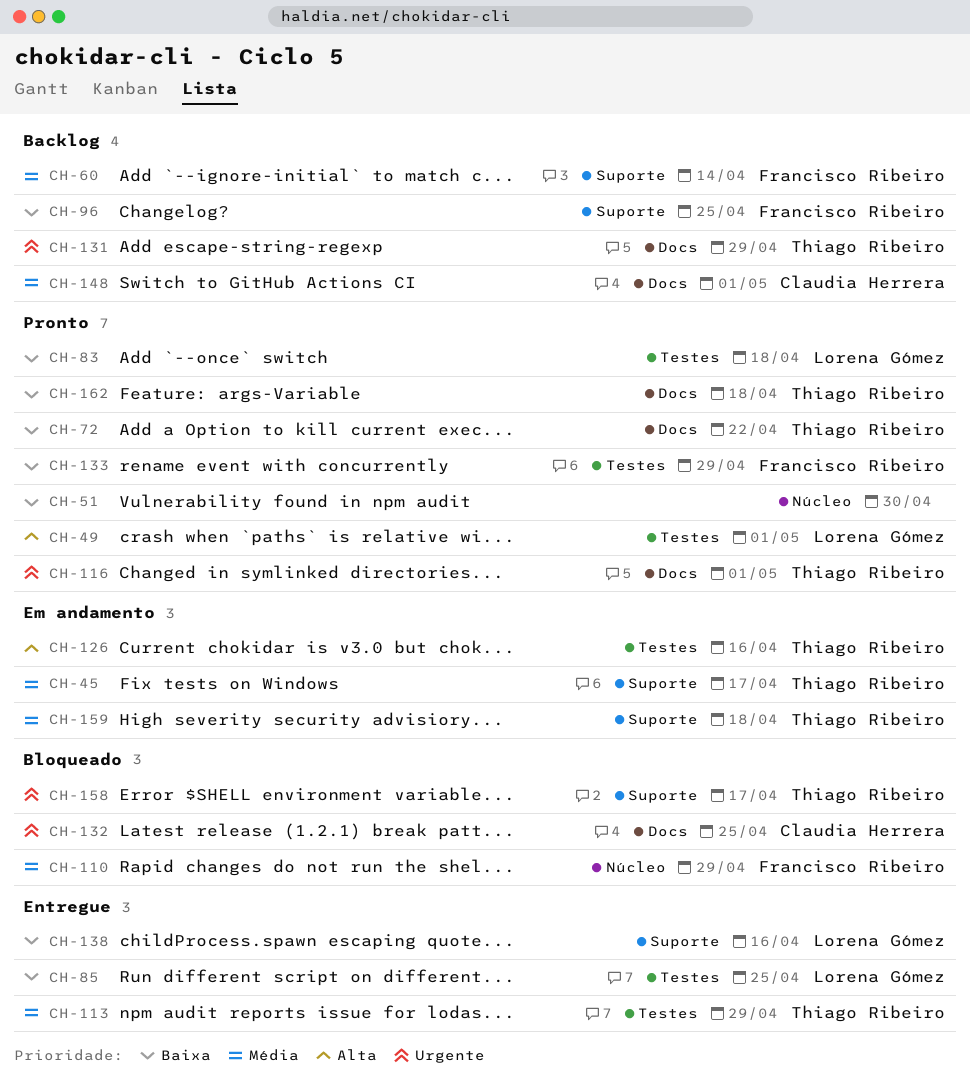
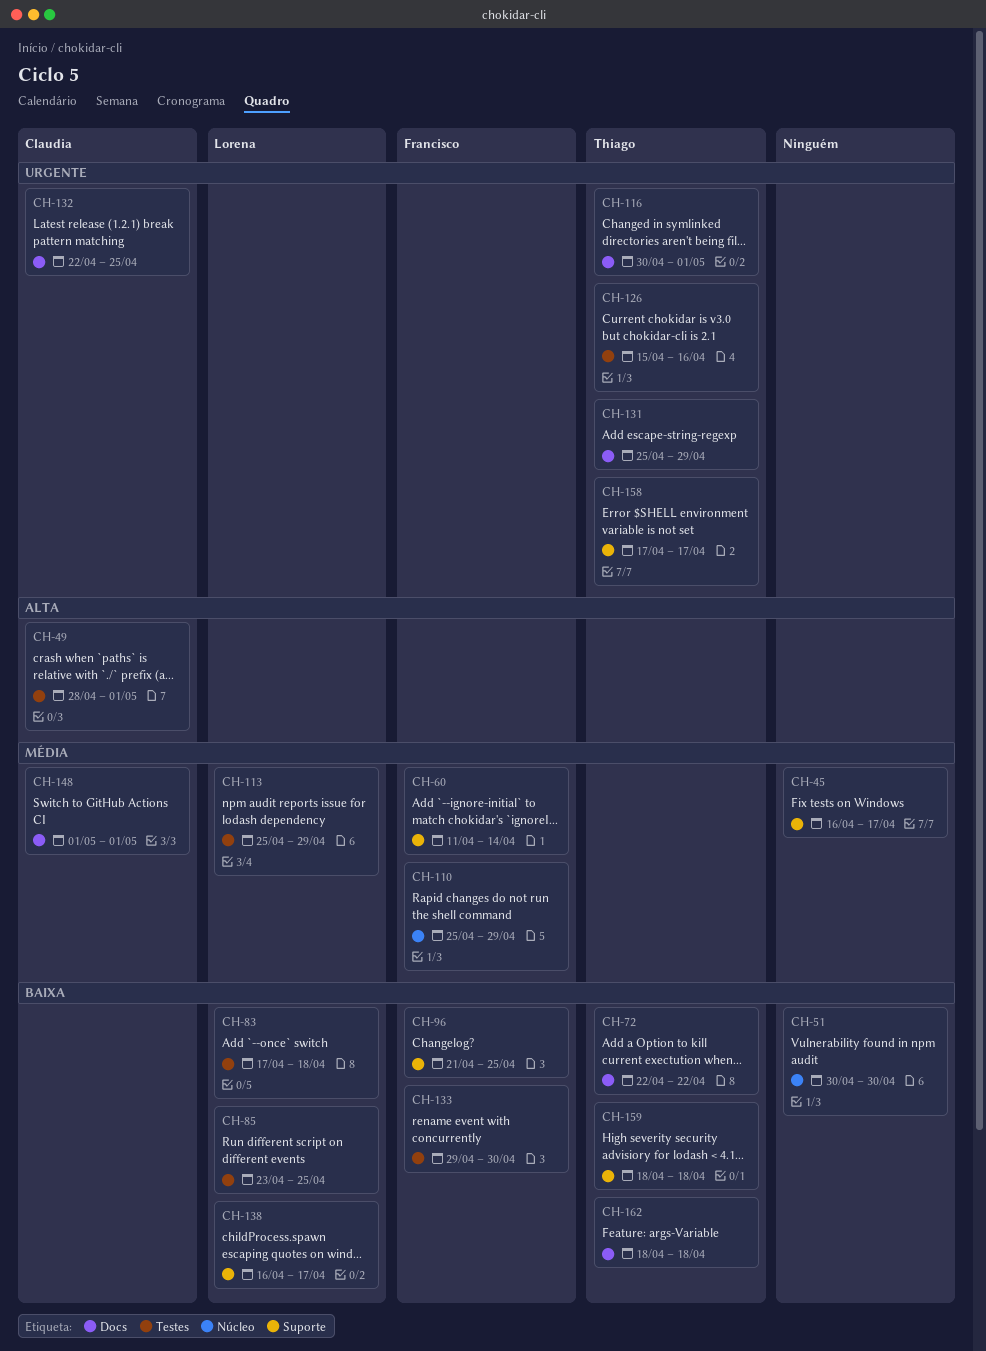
CH-45, owner: Thiago Ribeiro -> none
CH-49, owner: Lorena Gómez -> Claudia Herrera
CH-113, owner: Thiago Ribeiro -> Lorena Gómez
CH-126, priority: Alta -> Urgente
CH-133, due: Apr 29 -> Apr 30
CH-138, due: Apr 16 -> Apr 17
CH-159, priority: Média -> Baixa

